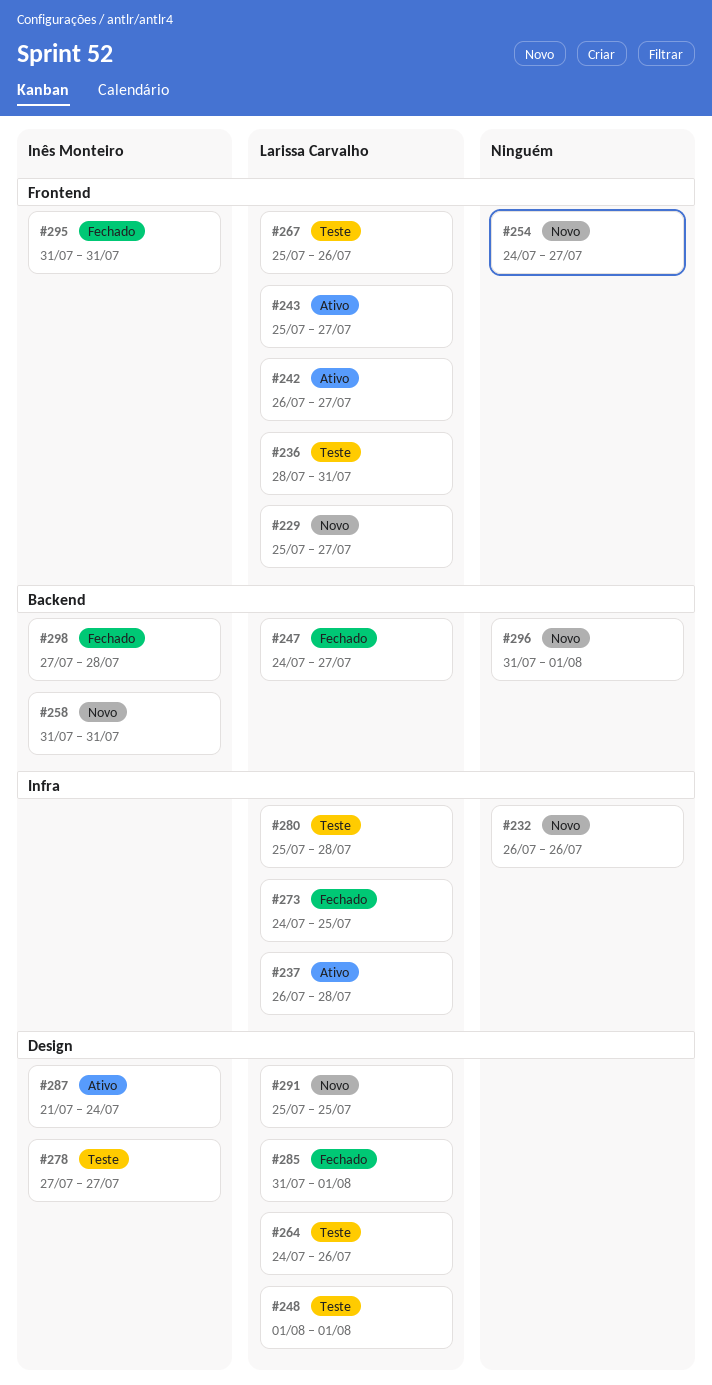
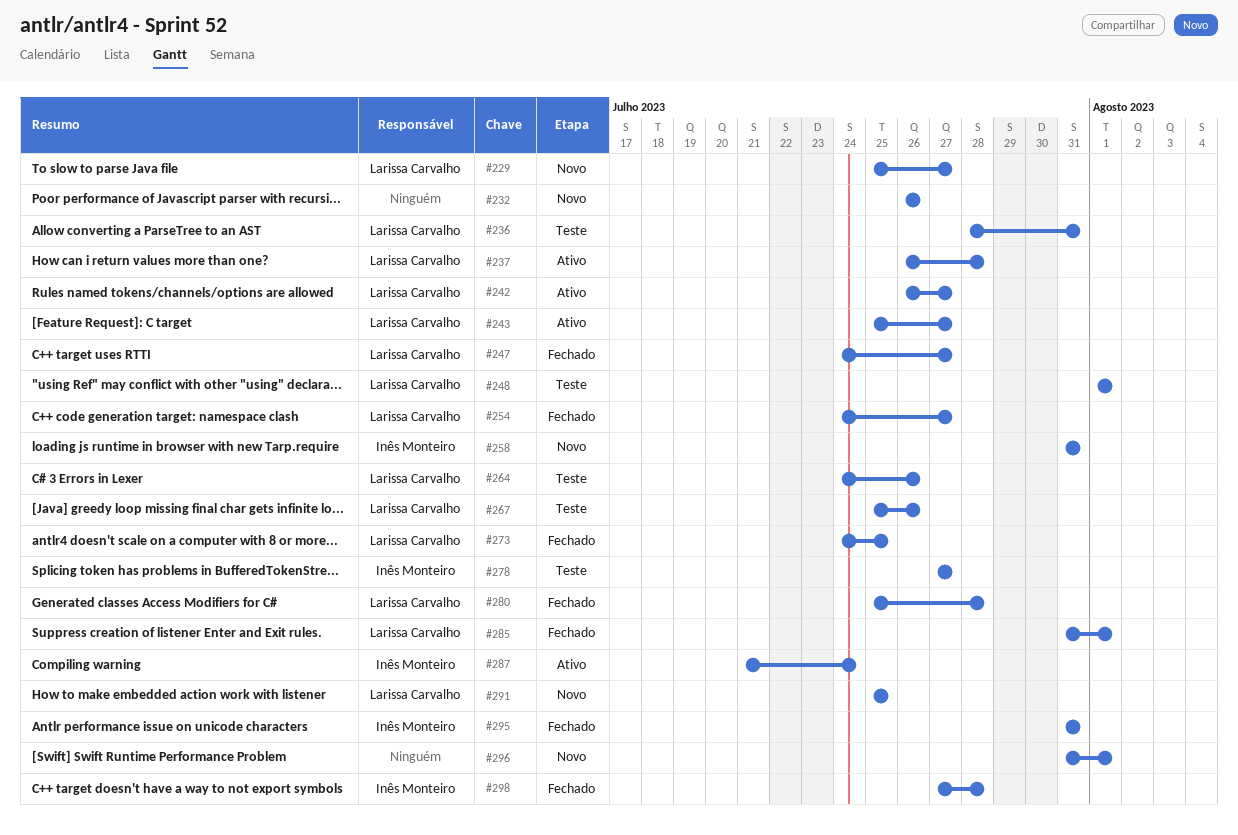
#254, status: Novo -> Fechado
#254, owner: none -> Larissa Carvalho
#280, status: Teste -> Fechado

